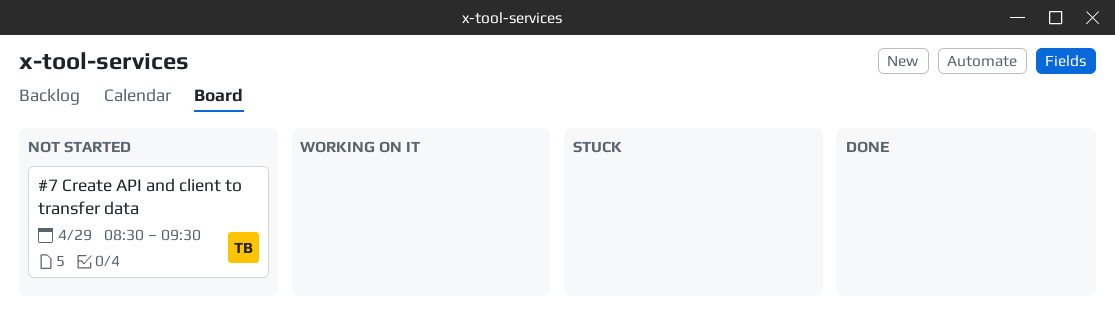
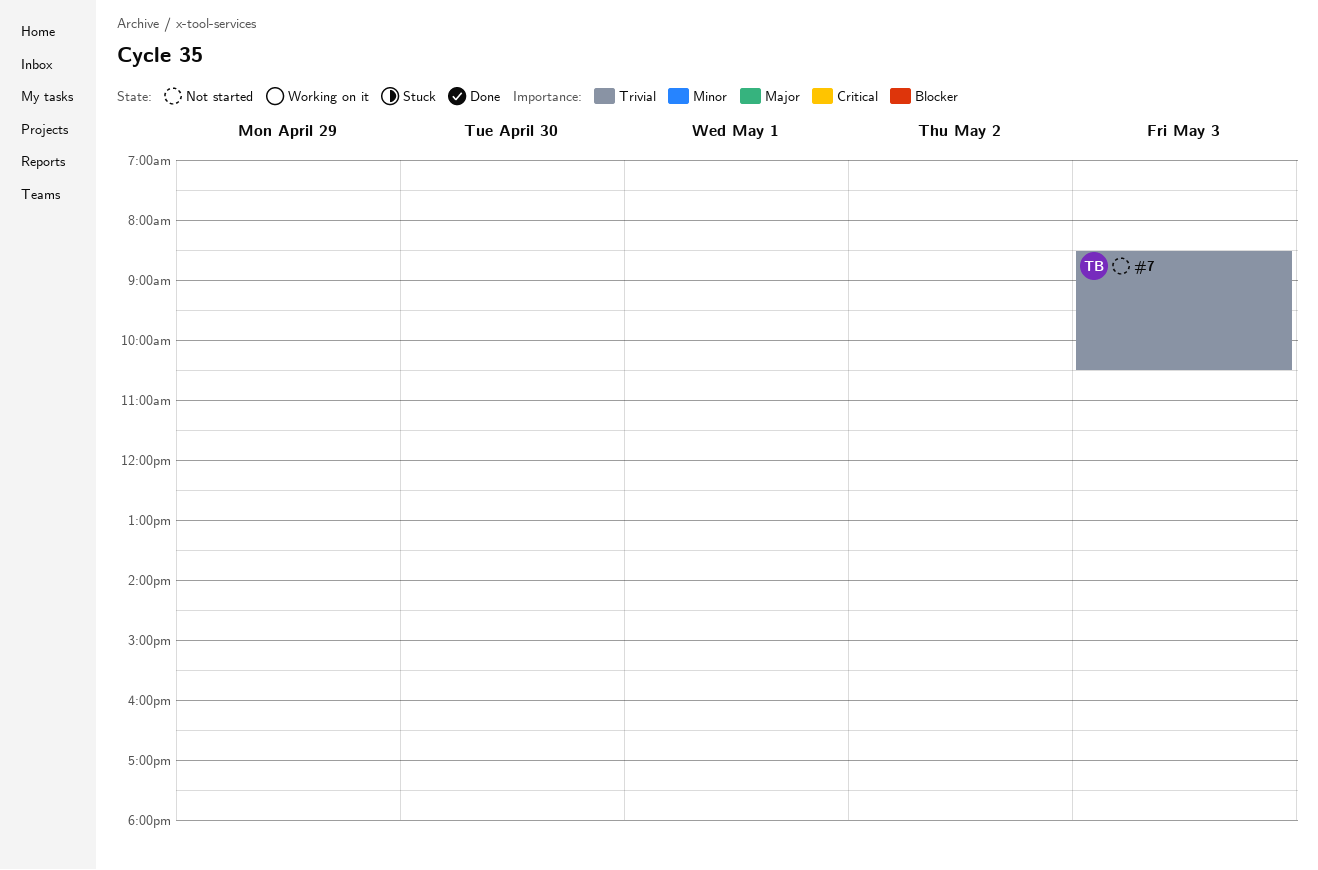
#7, day: Apr 29 -> May 3
#7, ends: 09:30 -> 10:30

